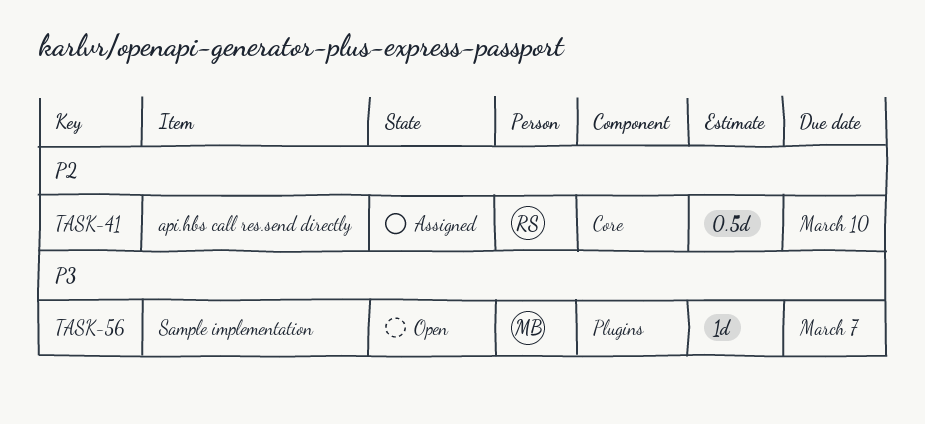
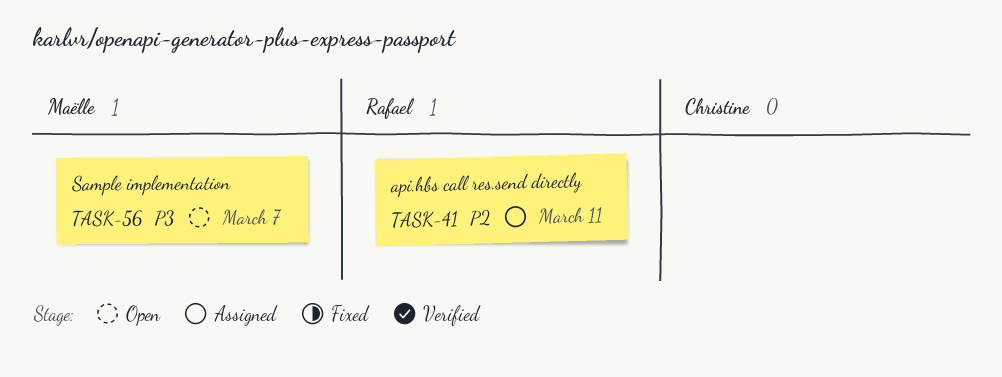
TASK-41, due: Mar 10 -> Mar 11

